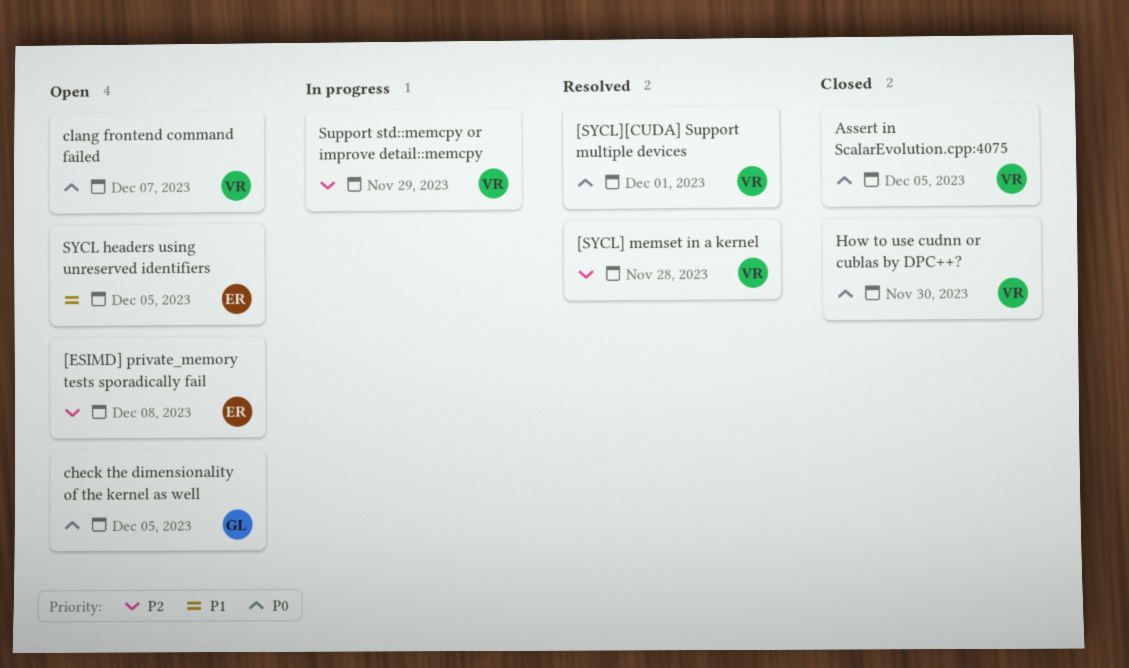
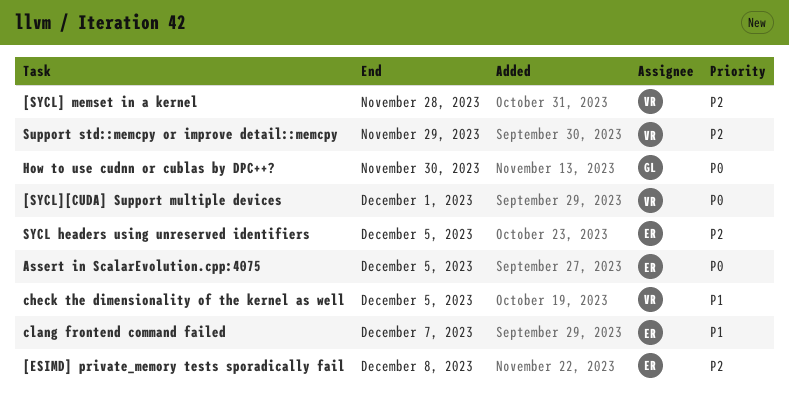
Assert in ScalarEvolution.cpp:4075, owner: VR -> ER
check the dimensionality of the kernel as well, owner: GL -> VR
check the dimensionality of the kernel as well, priority: P0 -> P1
clang frontend command failed, owner: VR -> ER
clang frontend command failed, priority: P0 -> P1
How to use cudnn or cublas by DPC++?, owner: VR -> GL
SYCL headers using unreserved identifiers, priority: P1 -> P2

